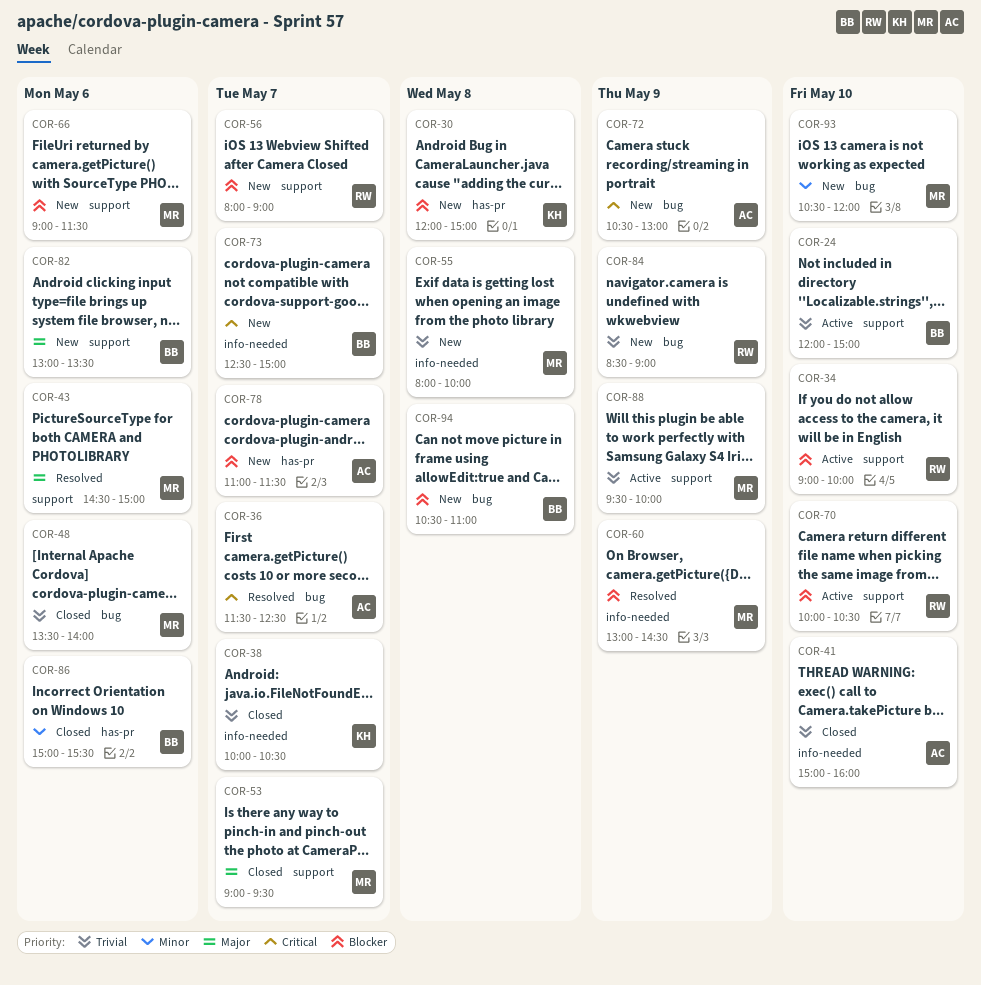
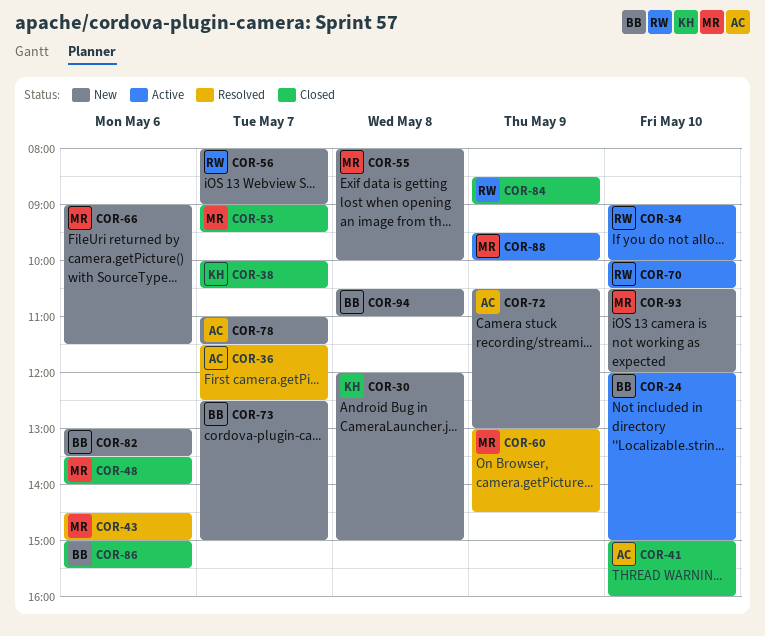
COR-84, status: New -> Closed

